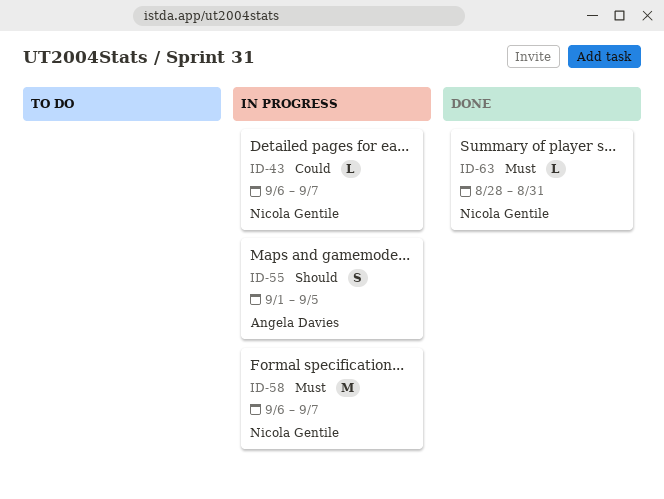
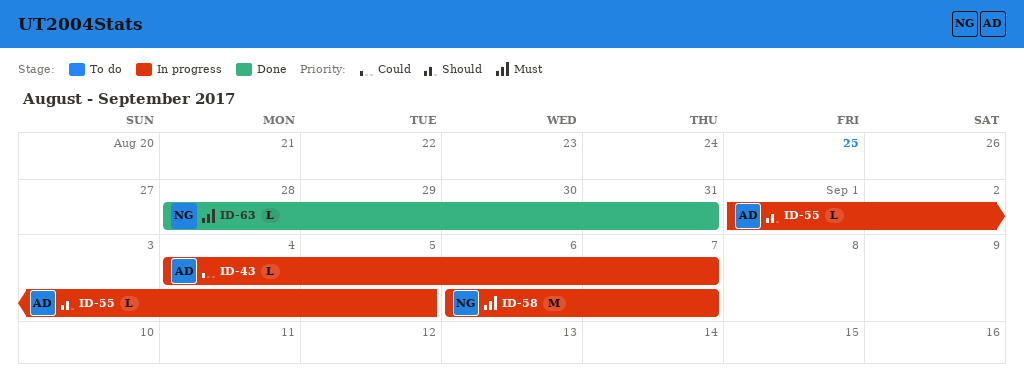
ID-43, owner: Nicola Gentile -> Angela Davies
ID-43, start: Sep 6 -> Sep 4
ID-55, estimate: S -> L

